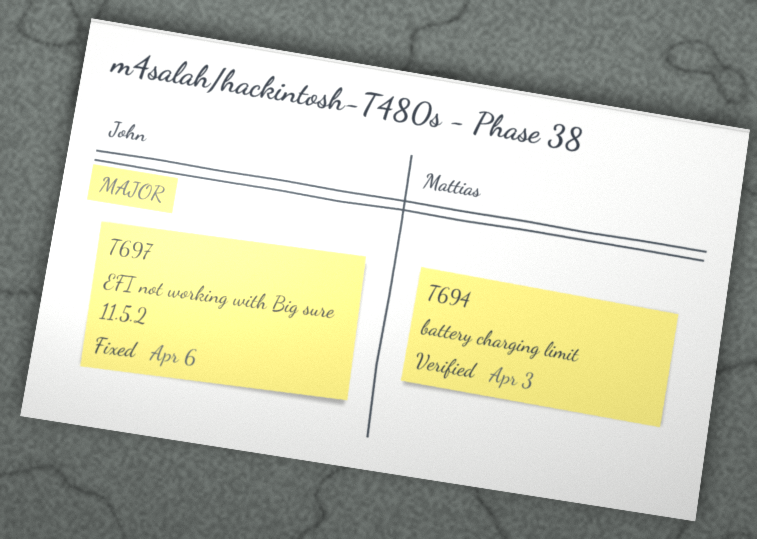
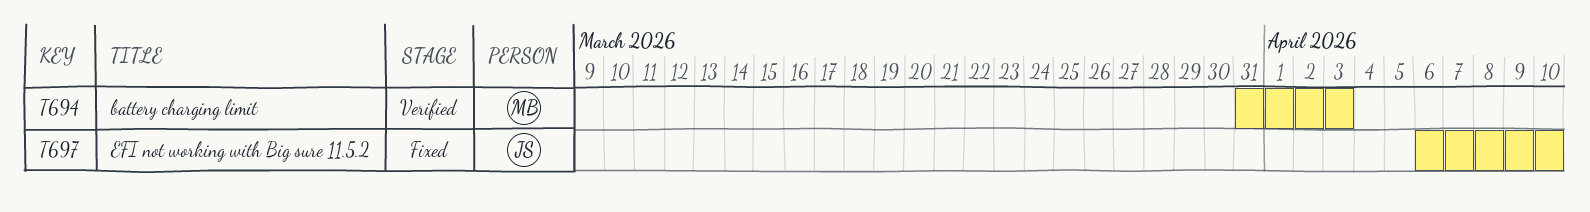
T697, due: Apr 6 -> Apr 10

